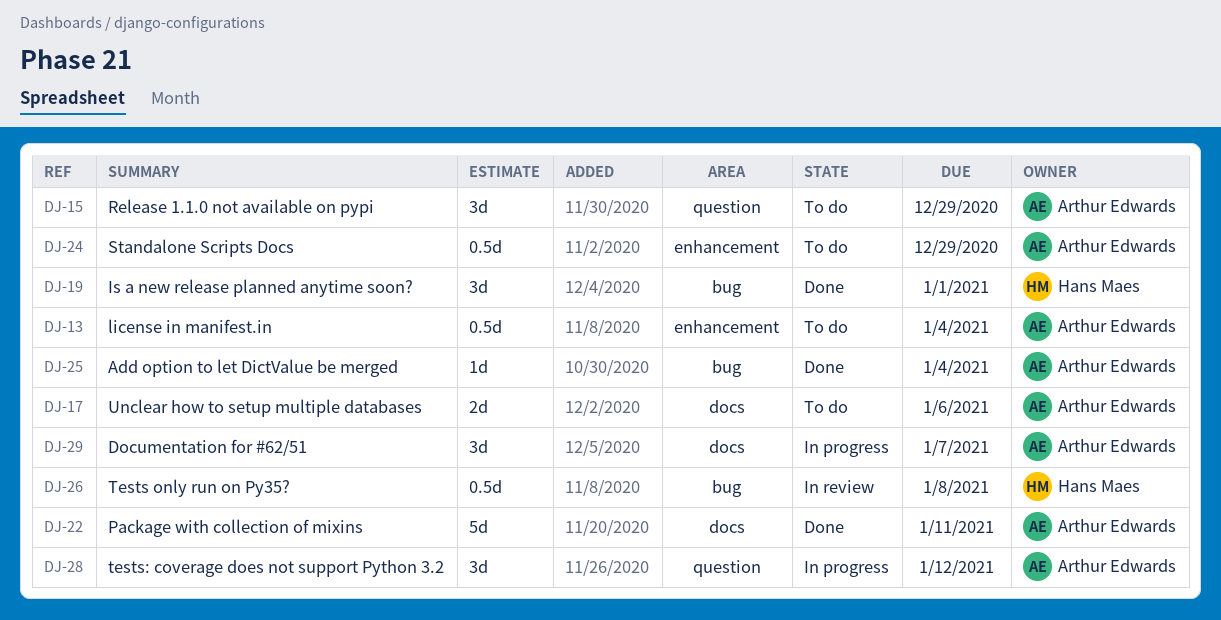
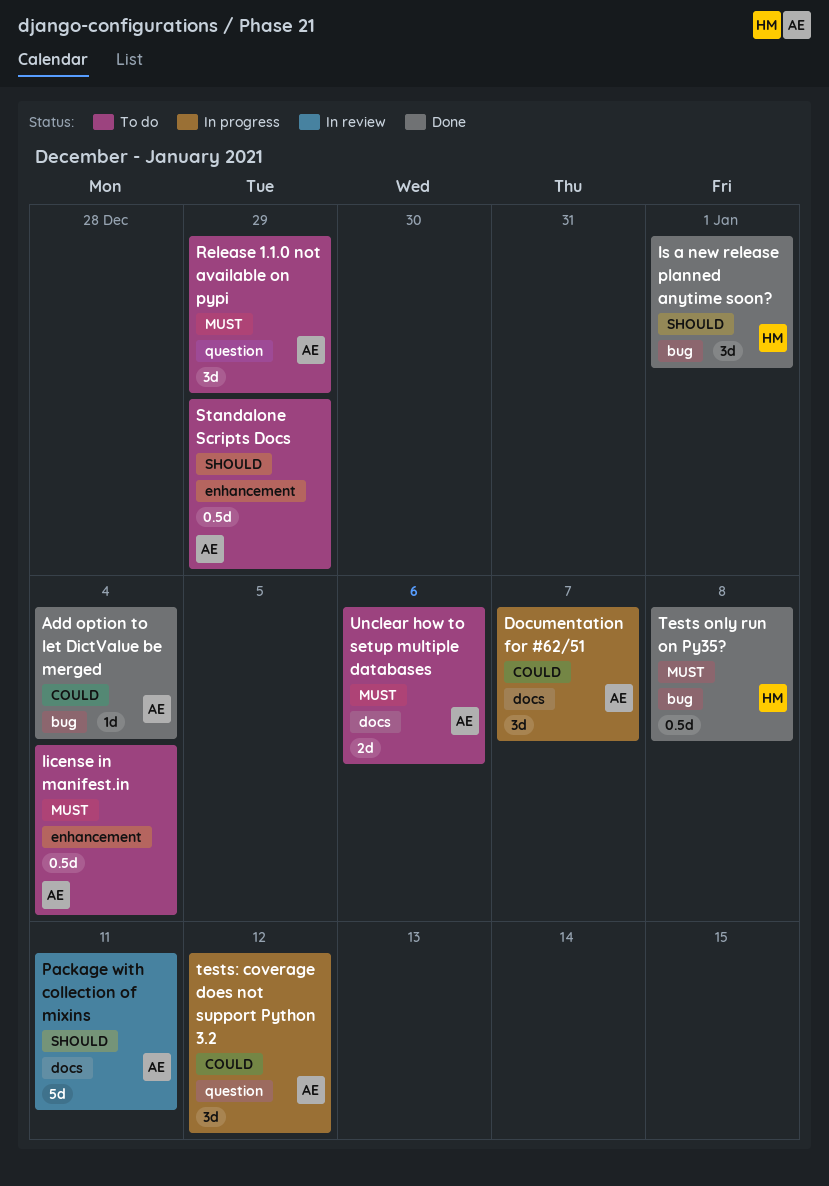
Package with collection of mixins, status: Done -> In review
Tests only run on Py35?, status: In review -> Done

